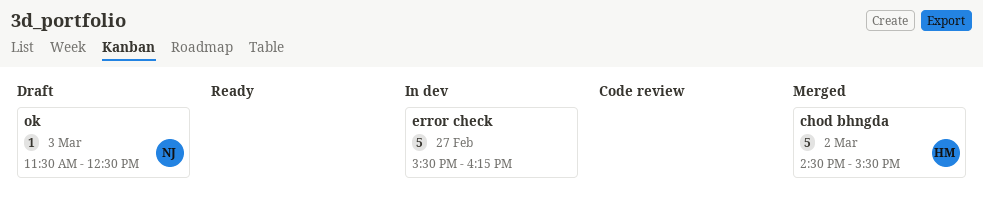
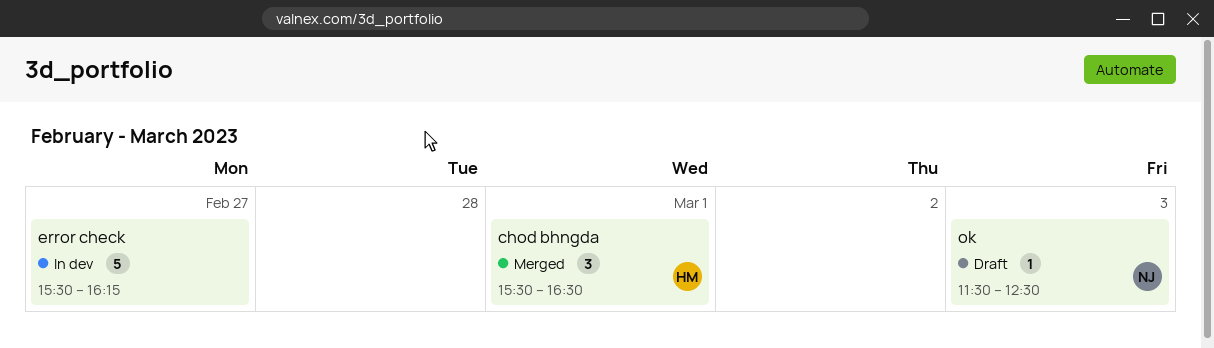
chod bhngda, estimate: 5 -> 3
chod bhngda, day: Mar 2 -> Mar 1
chod bhngda, begins: 14:30 -> 15:30
chod bhngda, ends: 15:30 -> 16:30

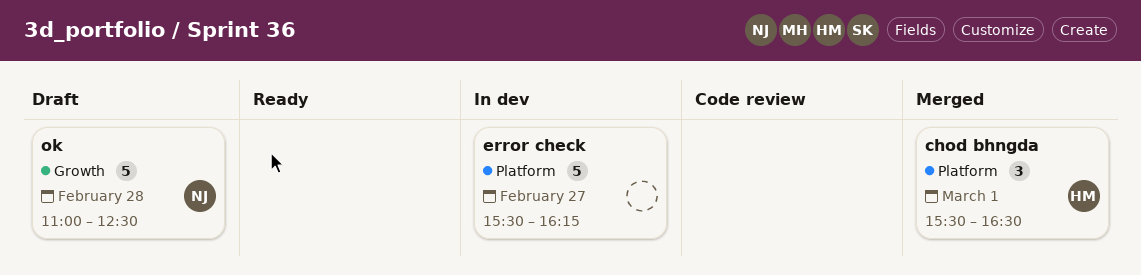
ok, estimate: 1 -> 5
ok, day: Mar 3 -> Feb 28
ok, begins: 11:30 -> 11:00

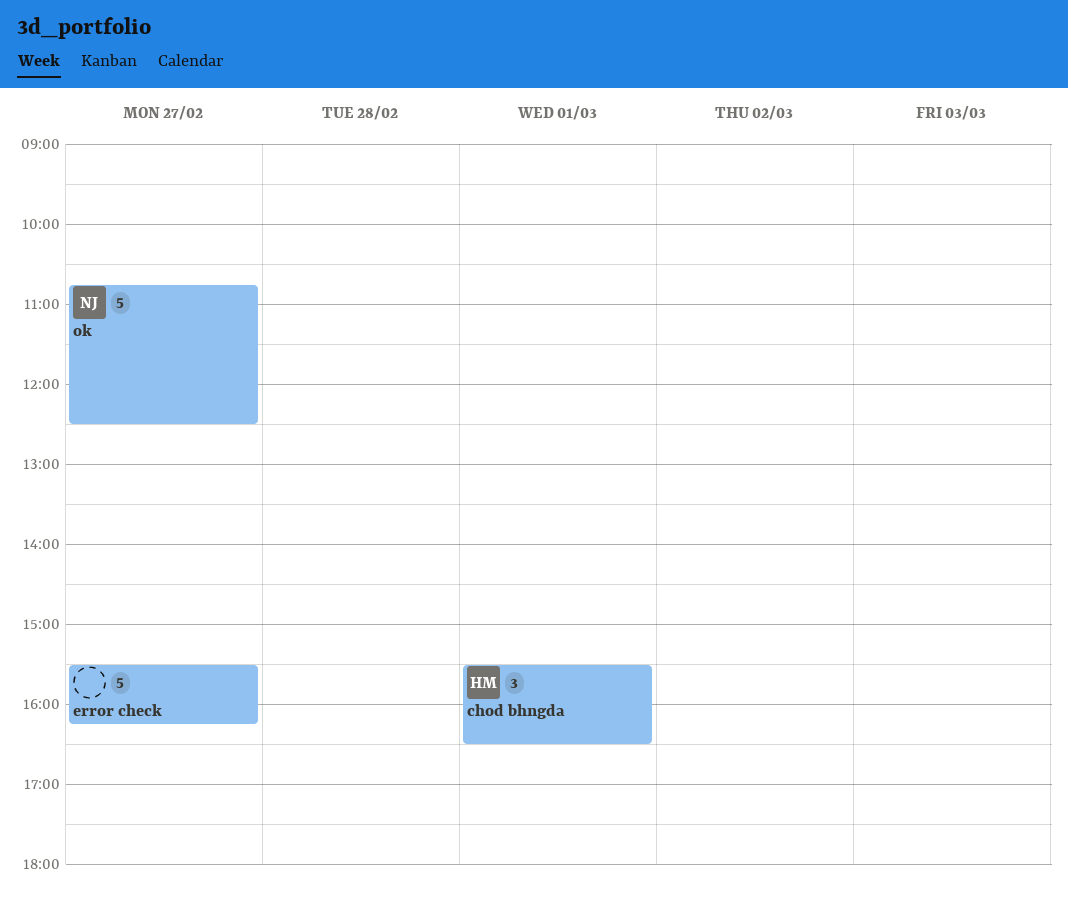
ok, day: Feb 28 -> Feb 27
ok, begins: 11:00 -> 10:45

